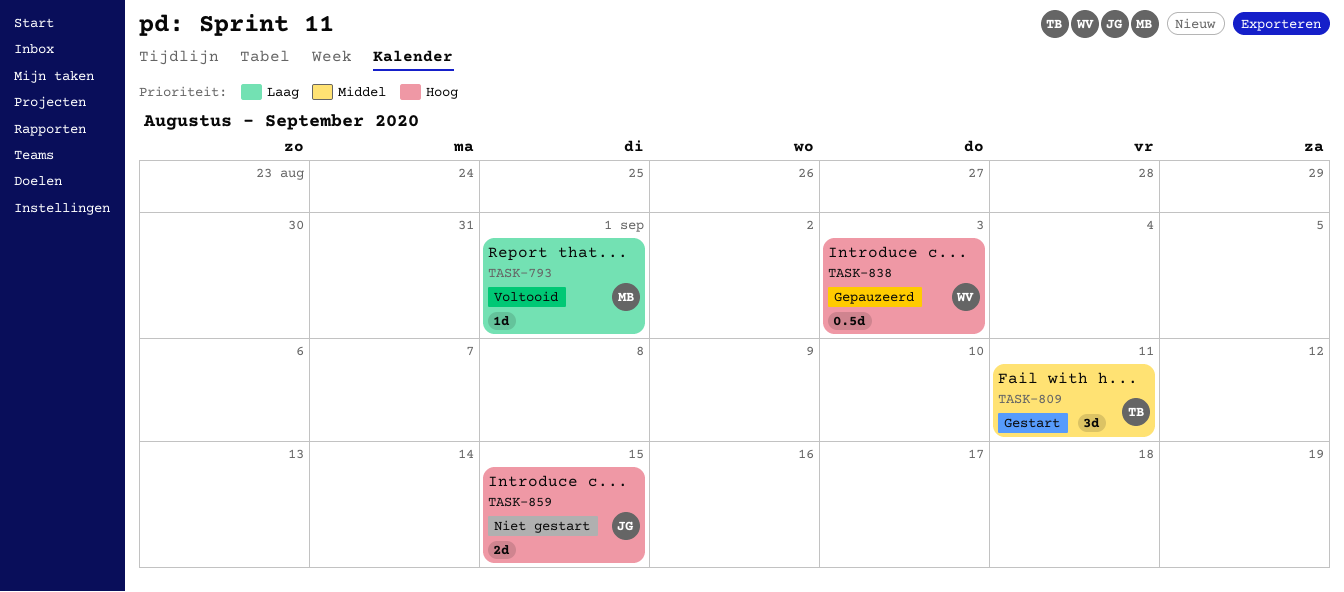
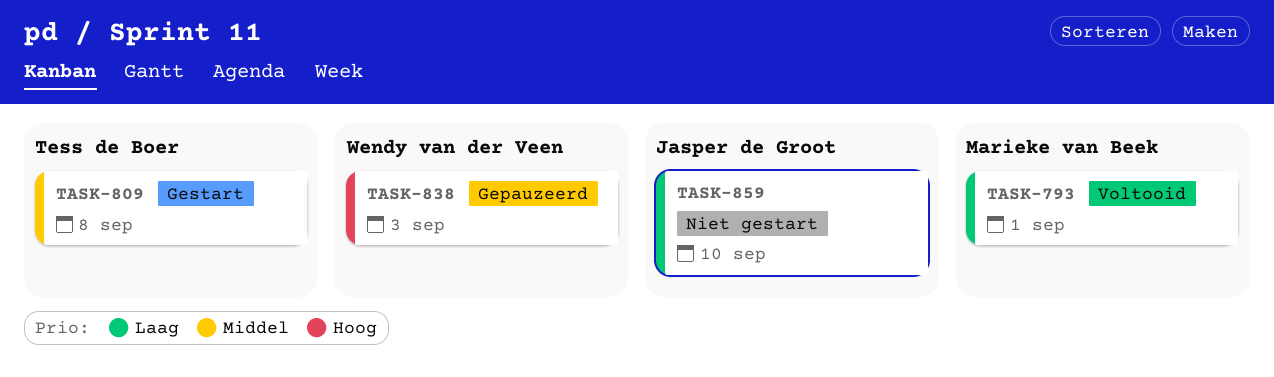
TASK-809, due: Sep 11 -> Sep 8
TASK-859, priority: Hoog -> Laag
TASK-859, due: Sep 15 -> Sep 10

